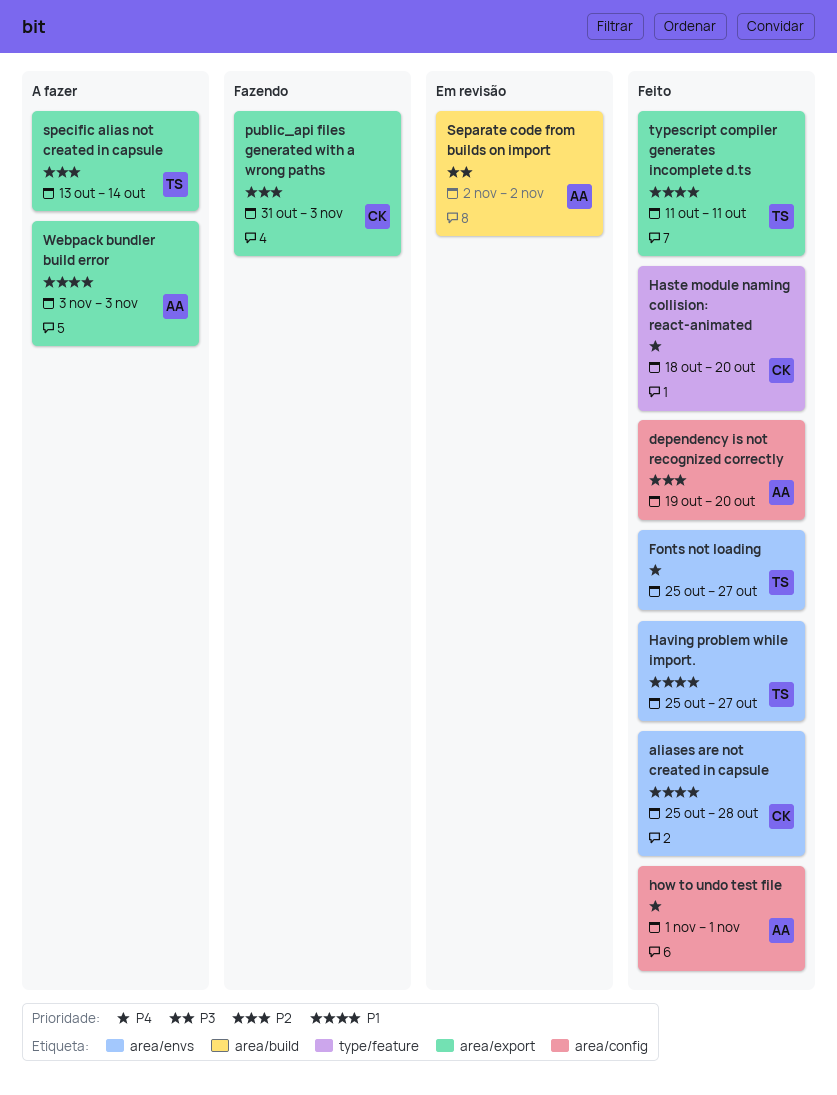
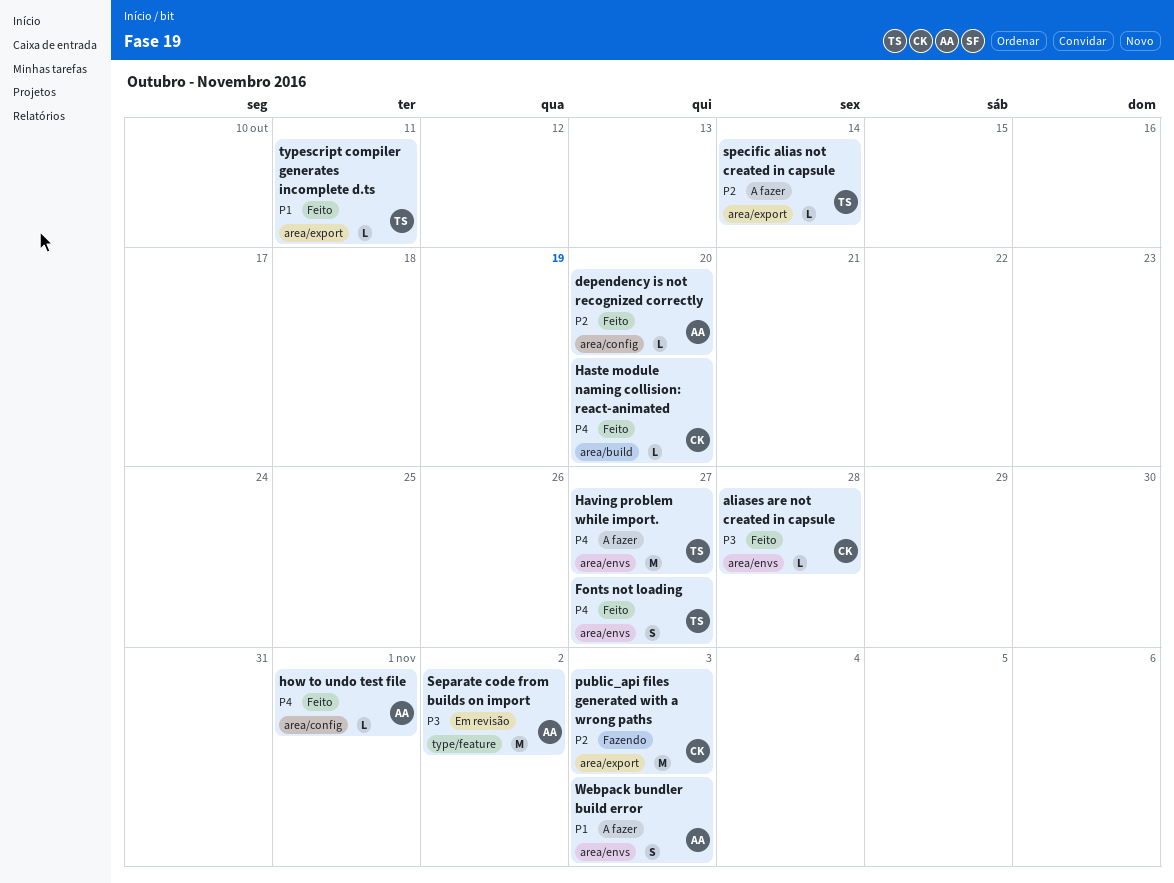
aliases are not created in capsule, priority: P1 -> P3
Haste module naming collision: react-animated, label: type/feature -> area/build
Having problem while import., status: Feito -> A fazer
Having problem while import., priority: P1 -> P4
Separate code from builds on import, label: area/build -> type/feature
Webpack bundler build error, label: area/export -> area/envs

